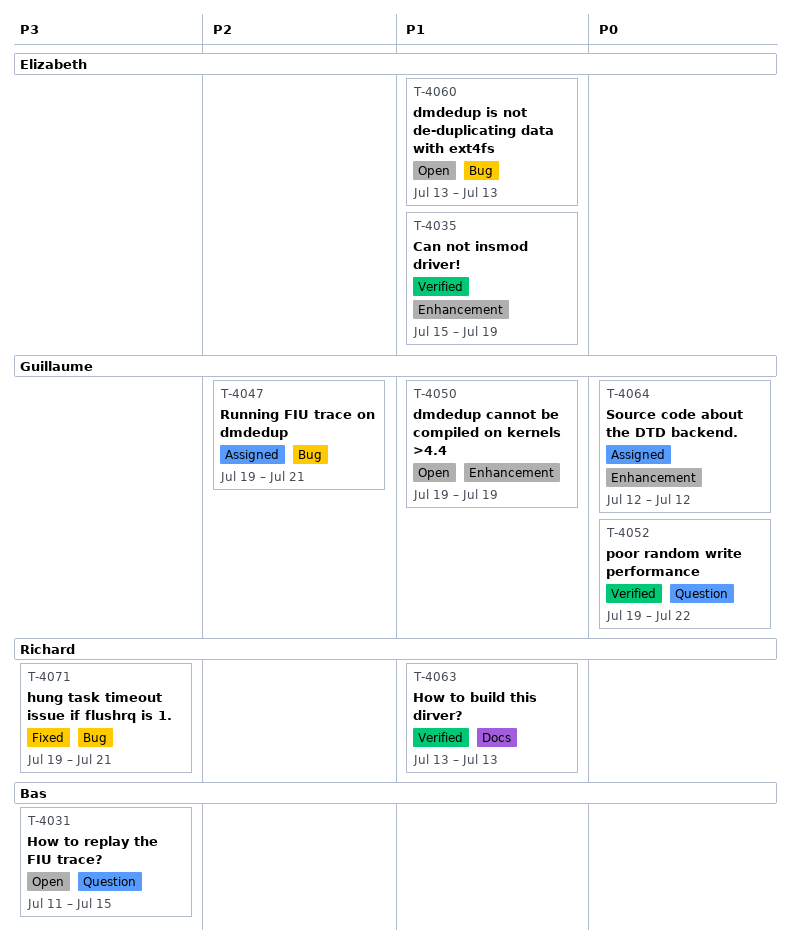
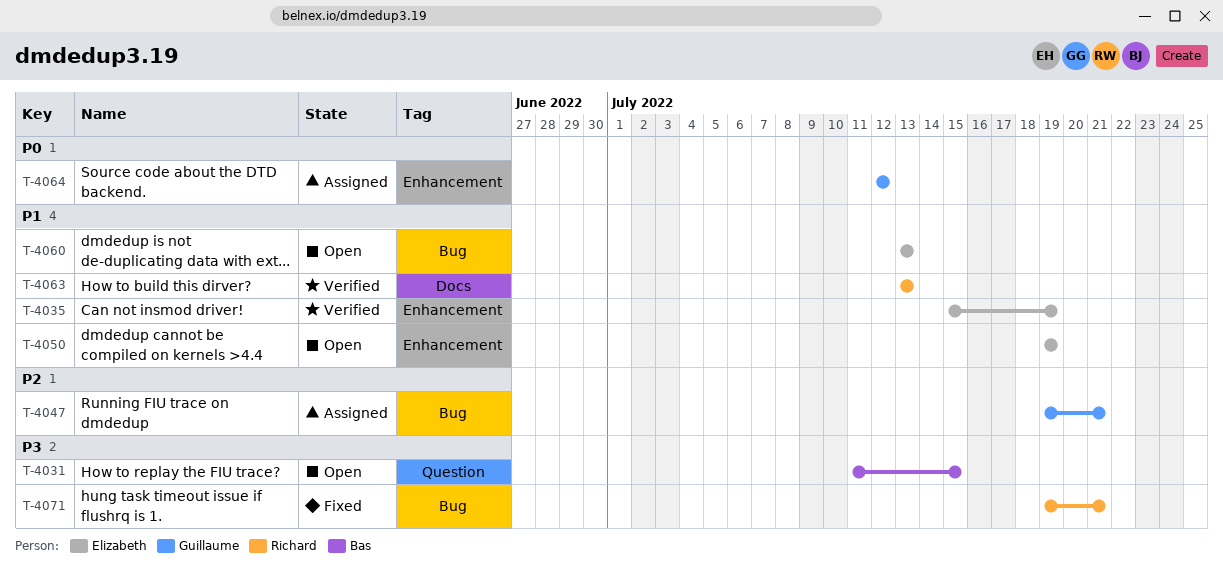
T-4050, owner: Guillaume -> Elizabeth
T-4052: present -> none

